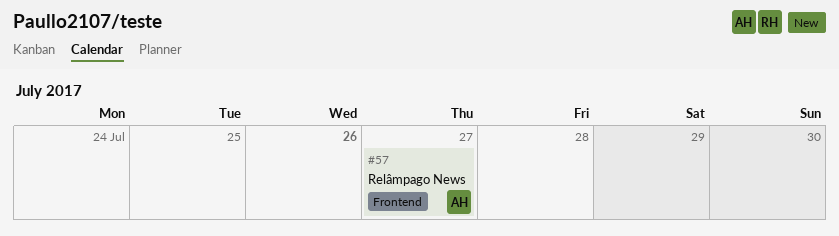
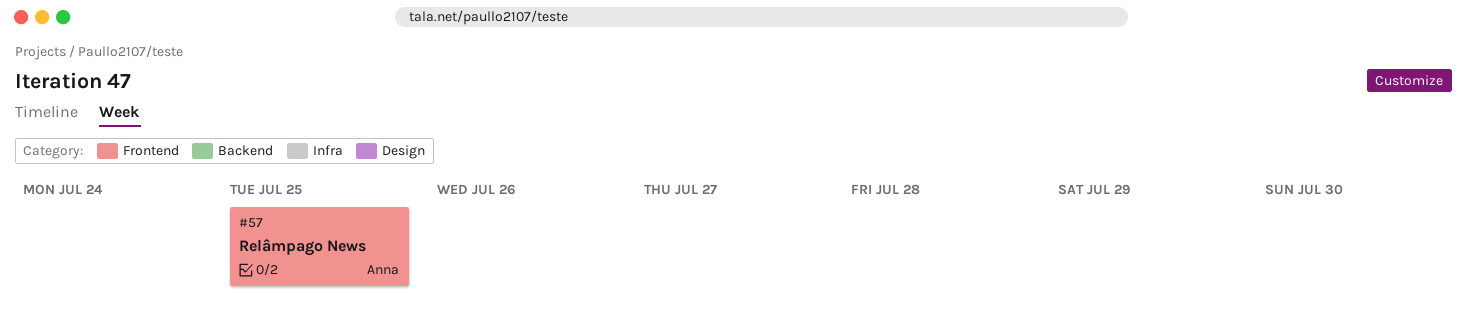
#57, due: Jul 27 -> Jul 25

